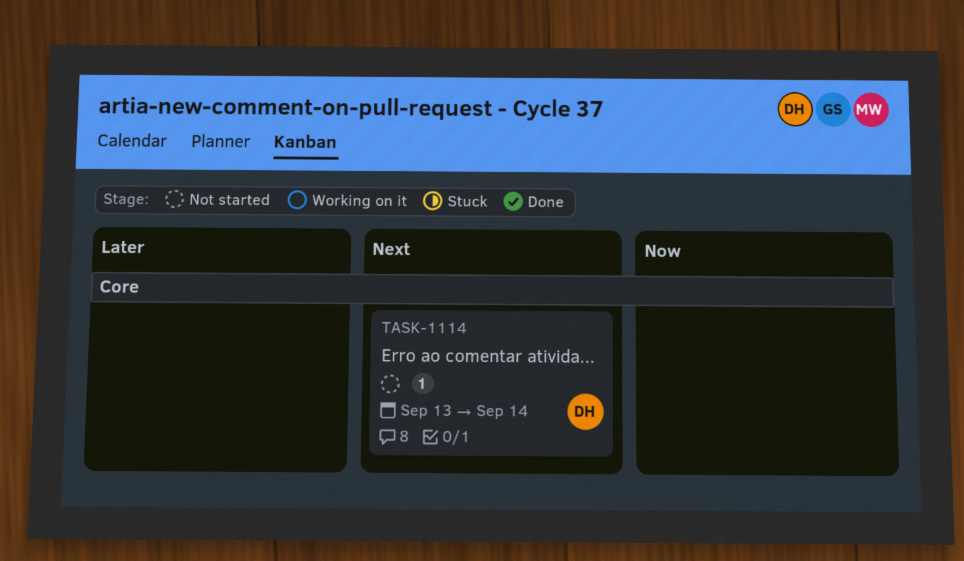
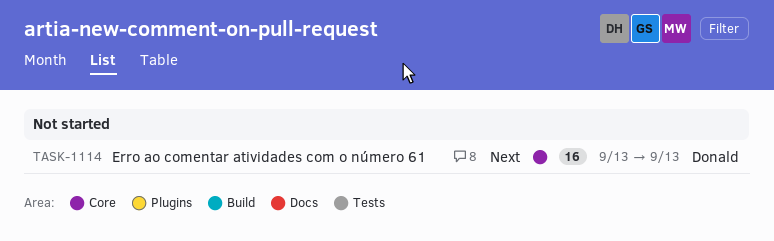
TASK-1114, estimate: 1 -> 16
TASK-1114, due: Sep 14 -> Sep 13

